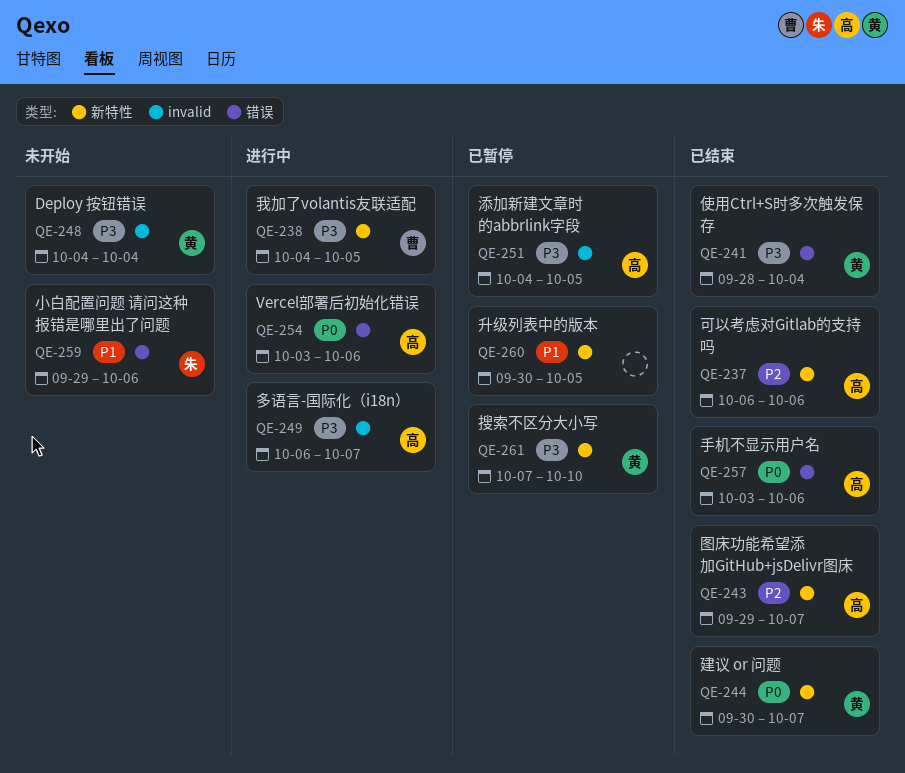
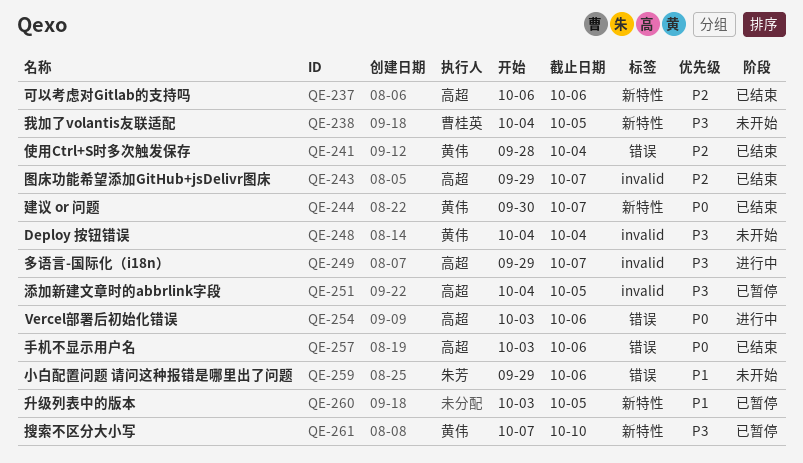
QE-238, status: 进行中 -> 未开始
QE-241, priority: P3 -> P2
QE-243, label: 新特性 -> invalid
QE-249, start: Oct 6 -> Sep 29
QE-260, start: Sep 30 -> Oct 3

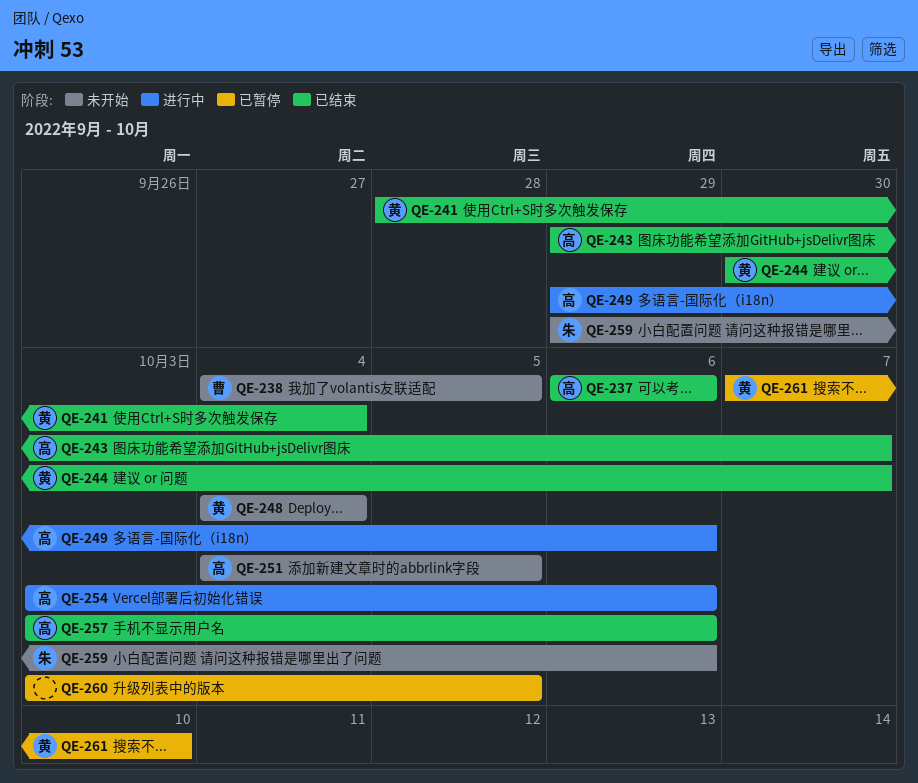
QE-249, due: Oct 7 -> Oct 6
QE-251, status: 已暂停 -> 未开始

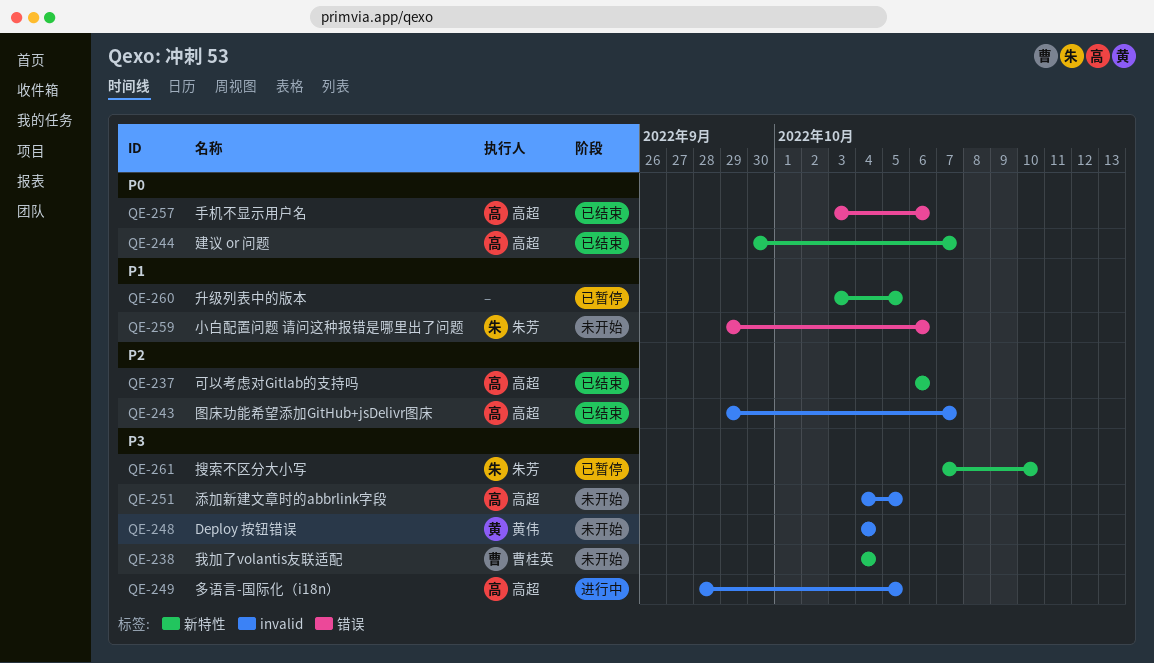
QE-238, due: Oct 5 -> Oct 4
QE-241: present -> none
QE-244, owner: 黄伟 -> 高超
QE-249, start: Sep 29 -> Sep 28
QE-249, due: Oct 6 -> Oct 5
QE-254: present -> none
QE-261, owner: 黄伟 -> 朱芳

